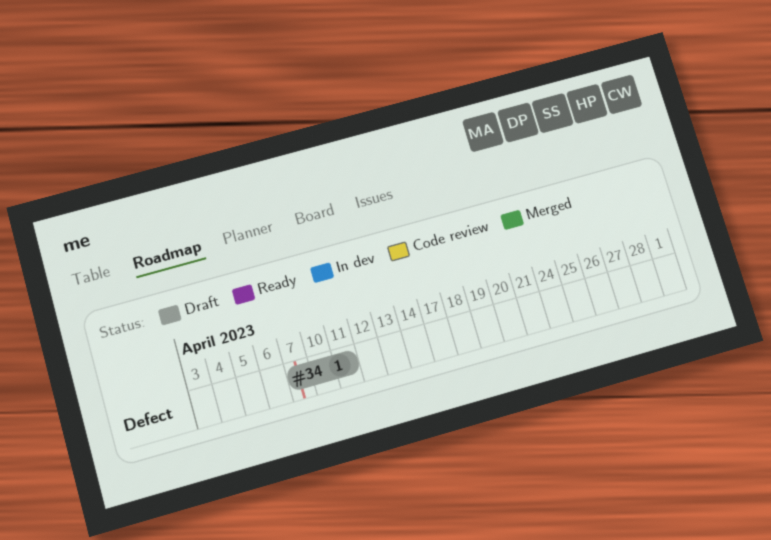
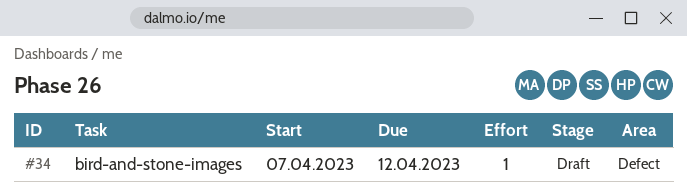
#34, due: Apr 11 -> Apr 12

